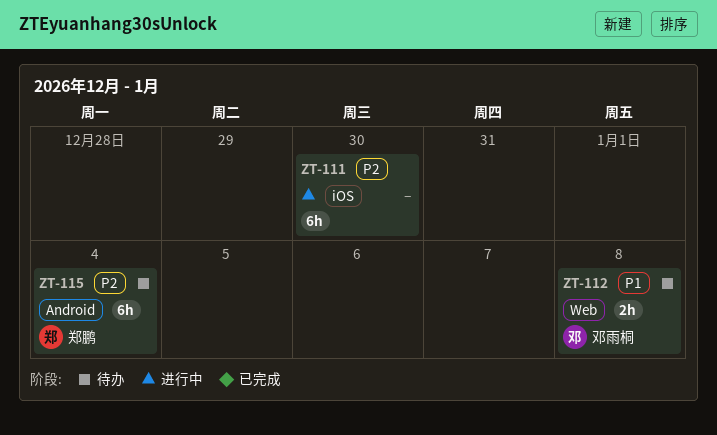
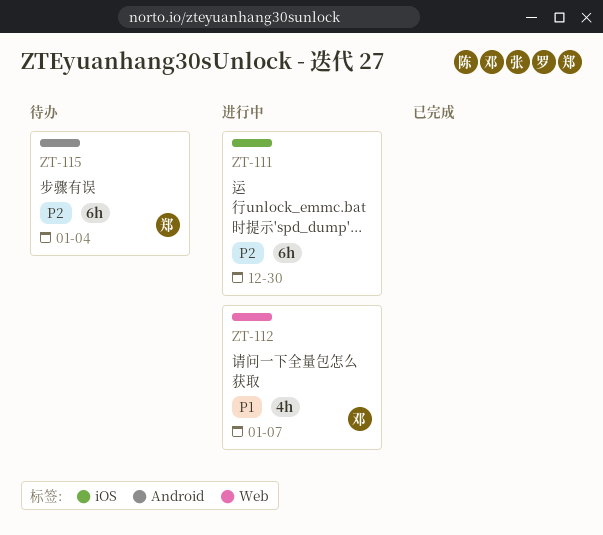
ZT-112, status: 待办 -> 进行中
ZT-112, estimate: 2h -> 4h
ZT-112, due: Jan 8 -> Jan 7

